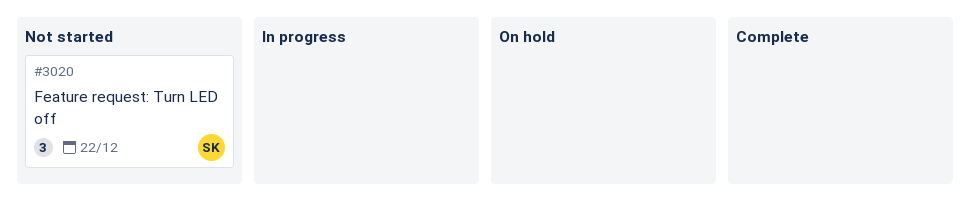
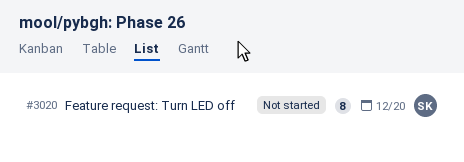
#3020, estimate: 3 -> 8
#3020, due: Dec 22 -> Dec 20

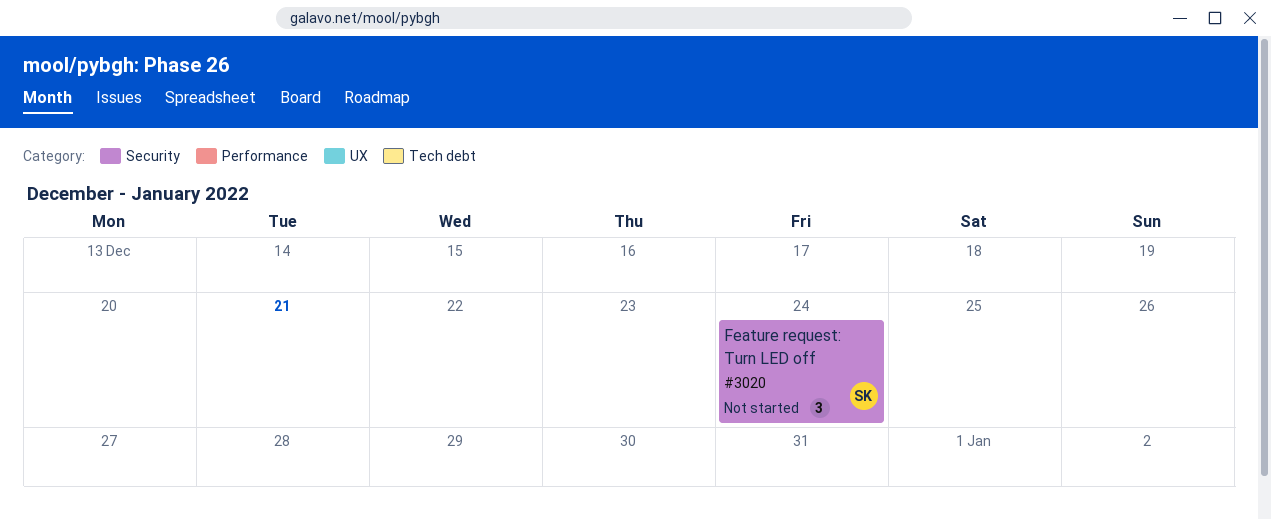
#3020, estimate: 8 -> 3
#3020, due: Dec 20 -> Dec 24

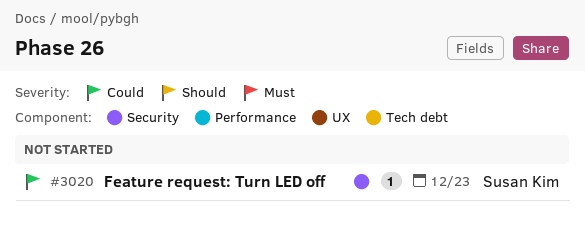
#3020, estimate: 3 -> 1
#3020, due: Dec 24 -> Dec 23

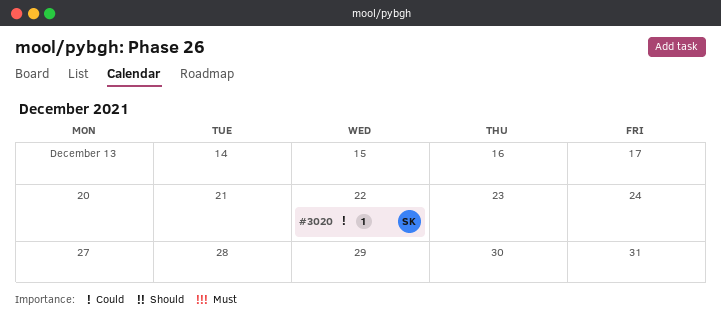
#3020, due: Dec 23 -> Dec 22

